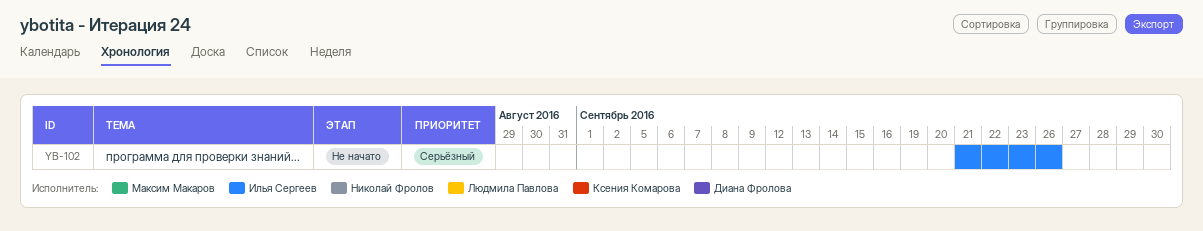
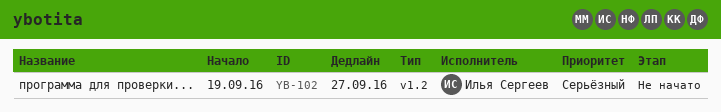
YB-102, start: Sep 21 -> Sep 19
YB-102, due: Sep 26 -> Sep 27

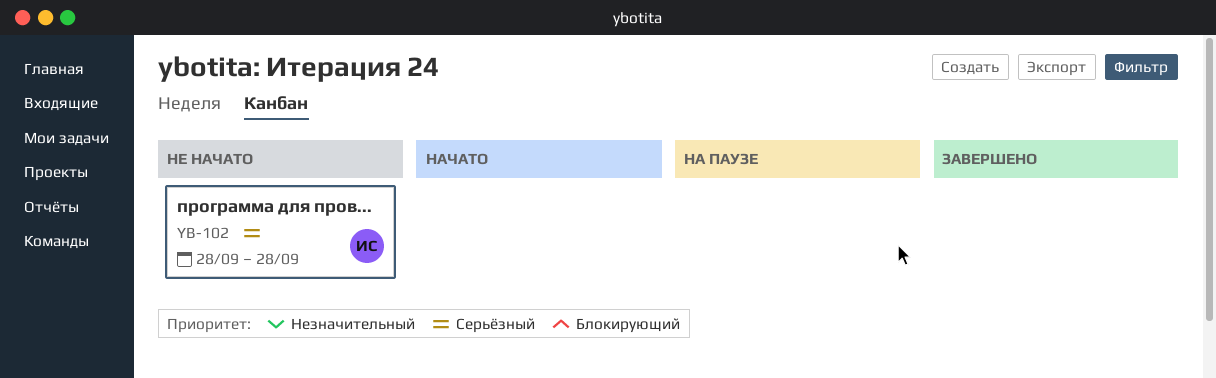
YB-102, start: Sep 19 -> Sep 28
YB-102, due: Sep 27 -> Sep 28

